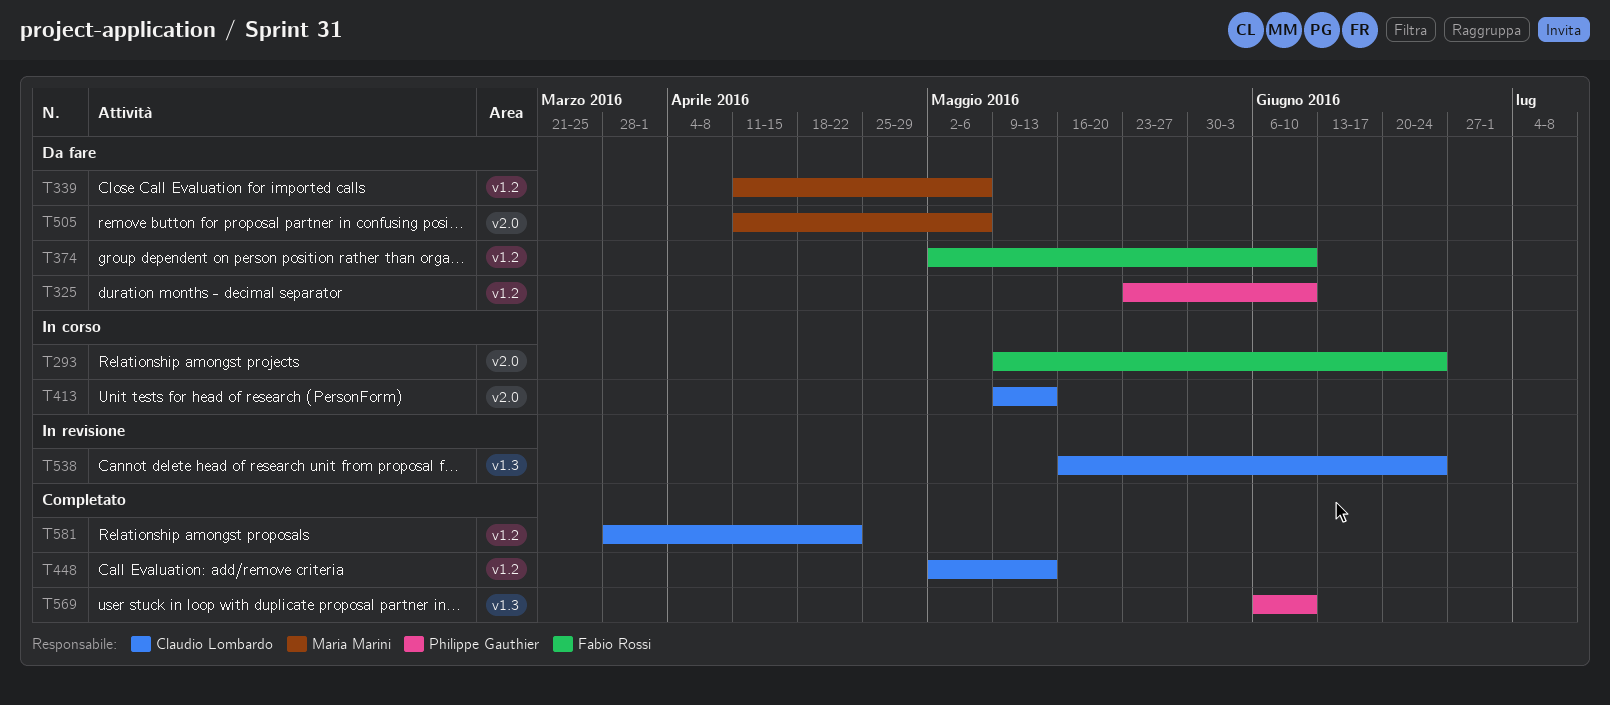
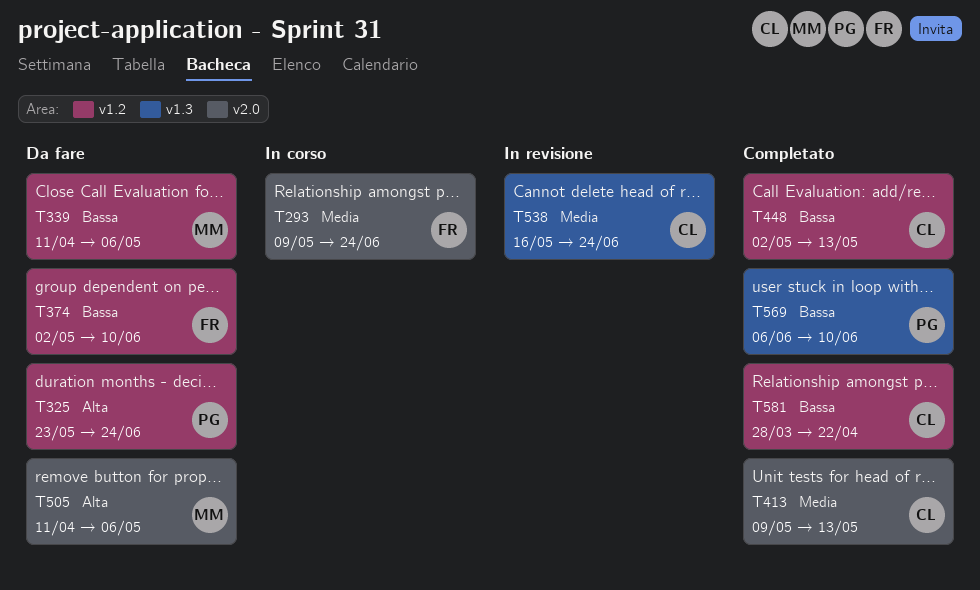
T325, due: Jun 10 -> Jun 24
T413, status: In corso -> Completato

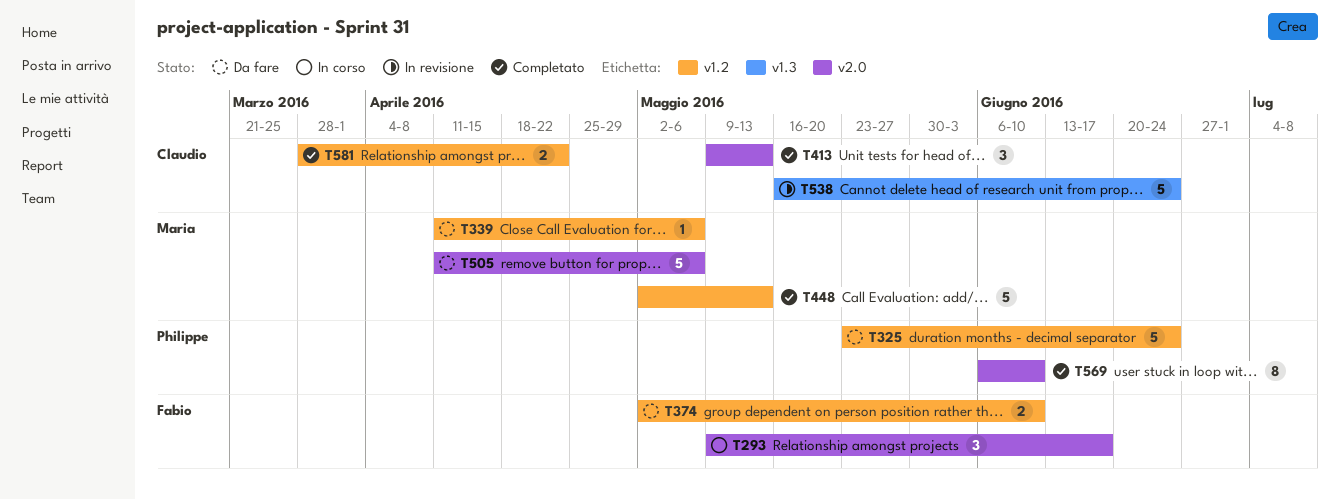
T293, due: Jun 24 -> Jun 17
T448, owner: Claudio -> Maria
T569, label: v1.3 -> v2.0

